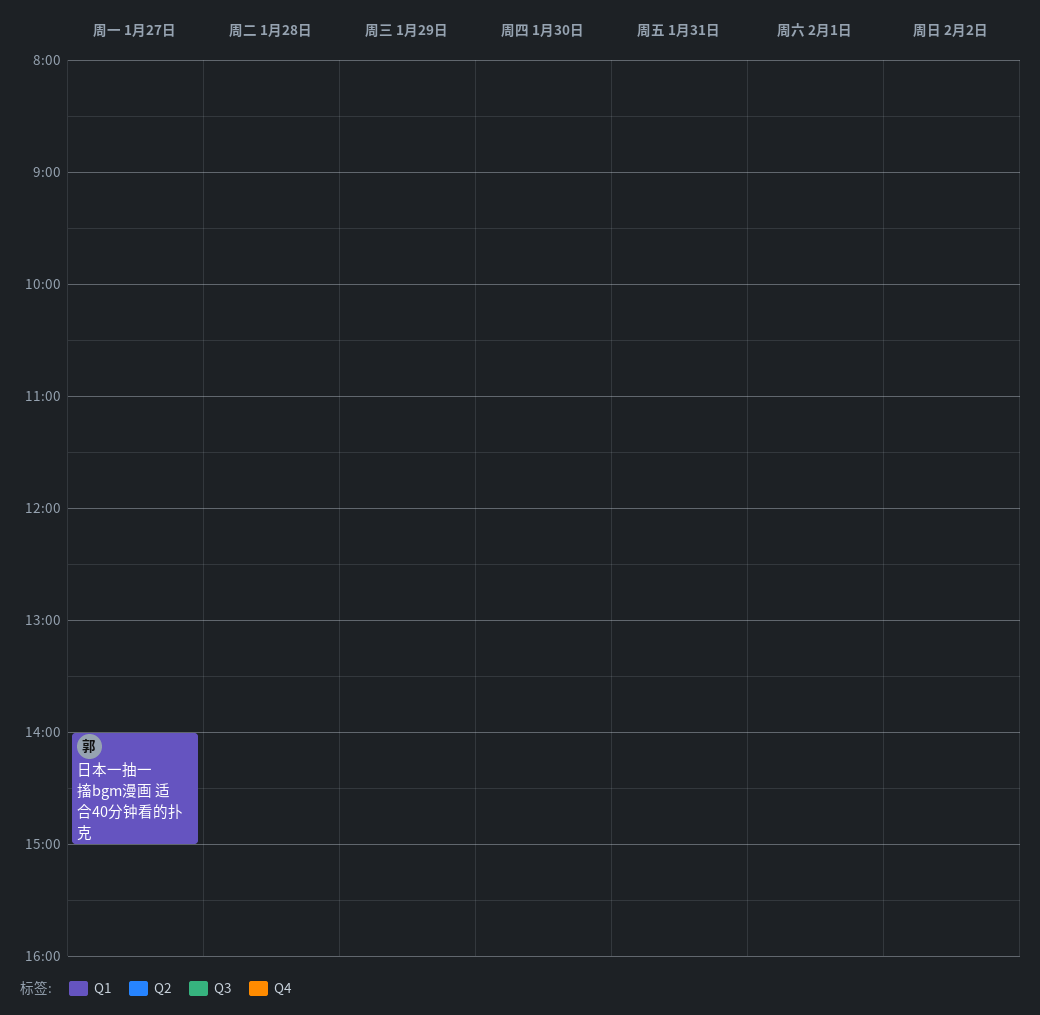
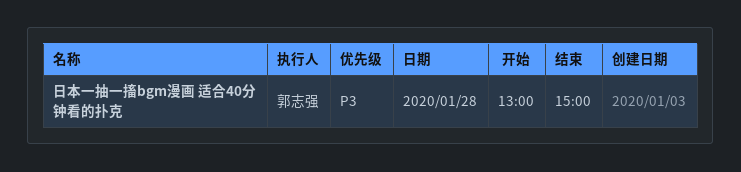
日本一抽一搐bgm漫画 适合40分钟看的扑克, day: Jan 27 -> Jan 28
日本一抽一搐bgm漫画 适合40分钟看的扑克, begins: 14:00 -> 13:00

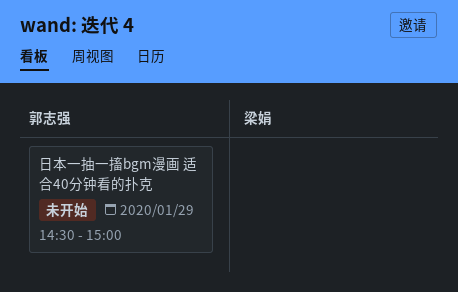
日本一抽一搐bgm漫画 适合40分钟看的扑克, day: Jan 28 -> Jan 29
日本一抽一搐bgm漫画 适合40分钟看的扑克, begins: 13:00 -> 14:30

